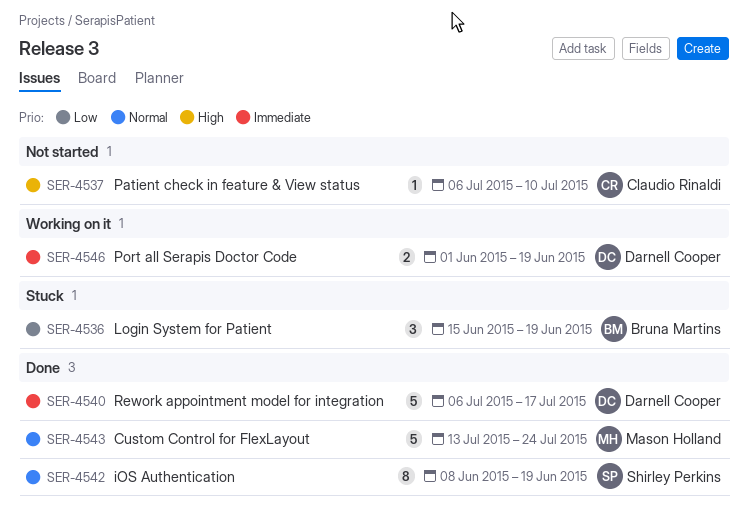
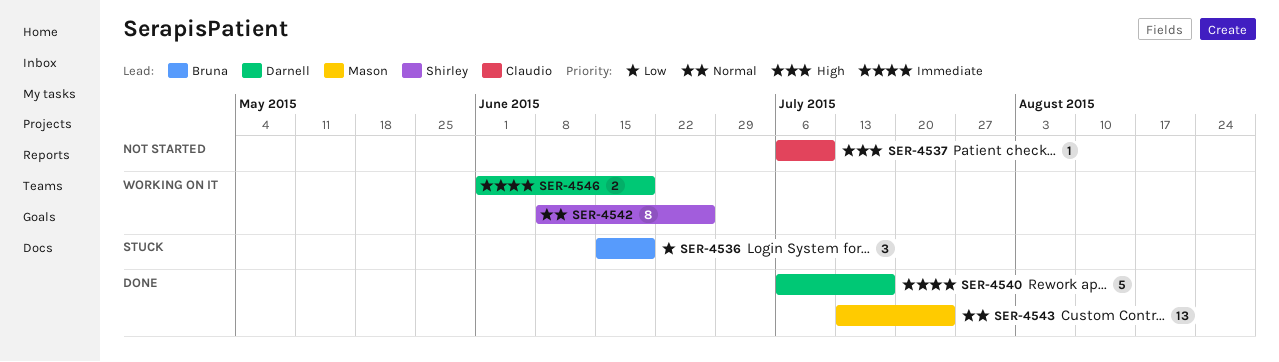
SER-4542, status: Done -> Working on it
SER-4542, due: Jun 19 -> Jun 26
SER-4543, estimate: 5 -> 13

